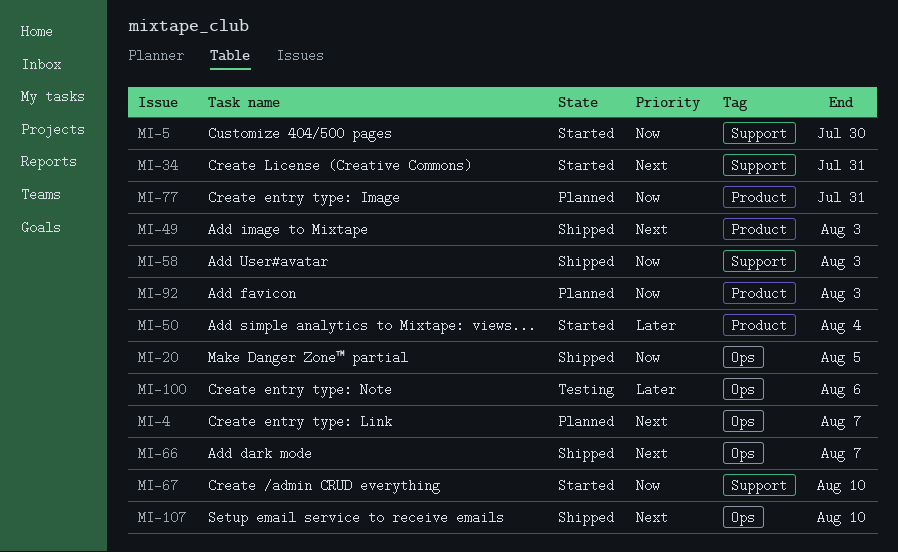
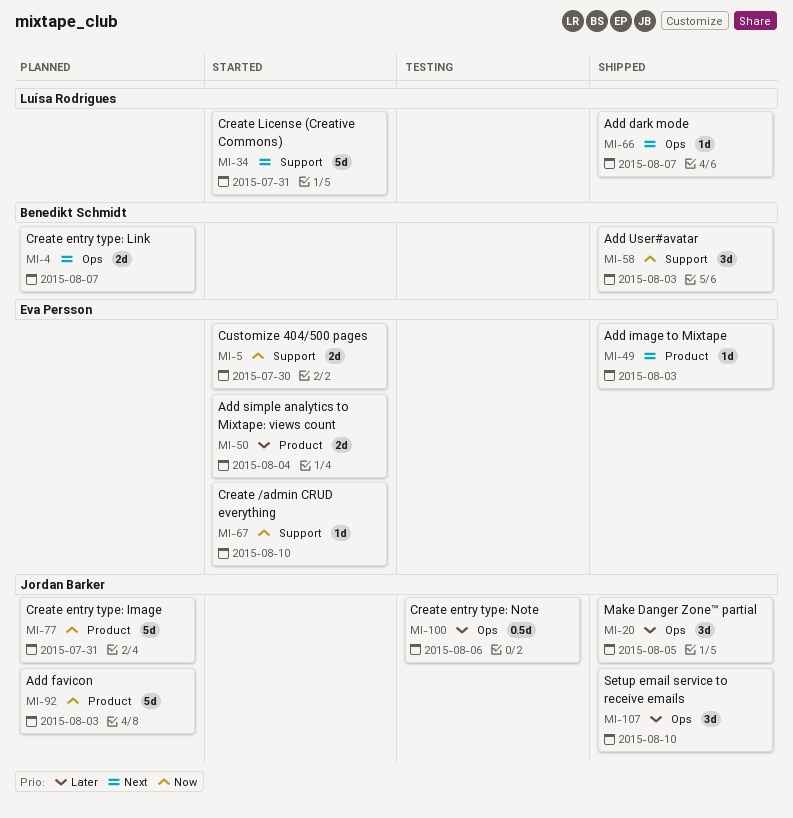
MI-20, priority: Now -> Later
MI-107, priority: Next -> Later

